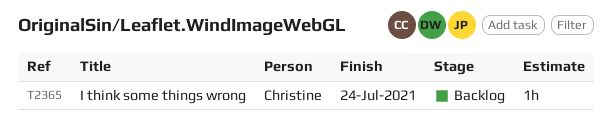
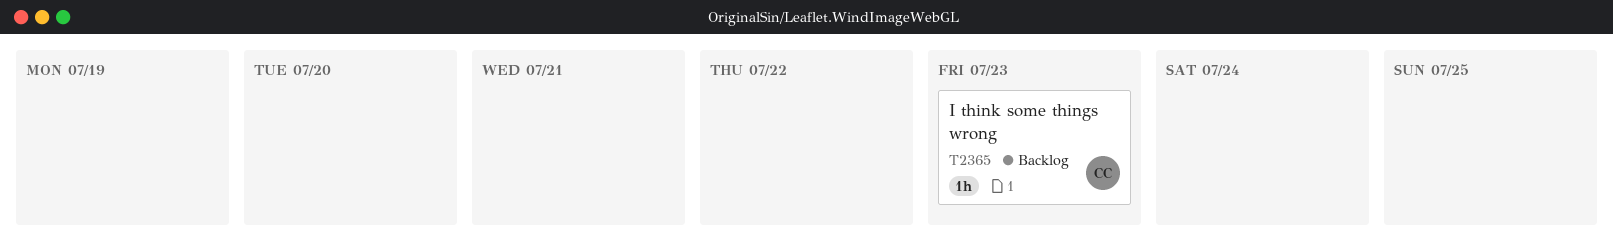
T2365, due: Jul 24 -> Jul 23

